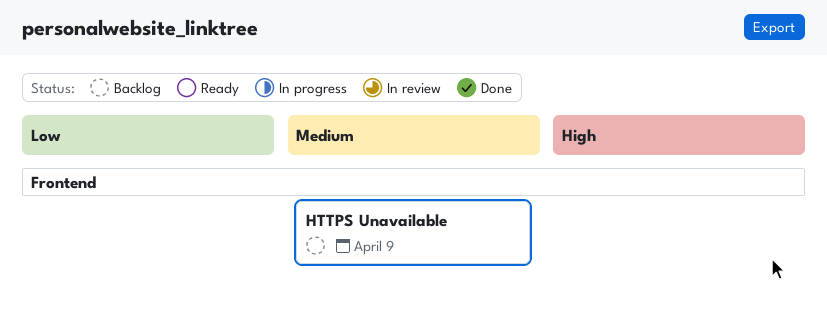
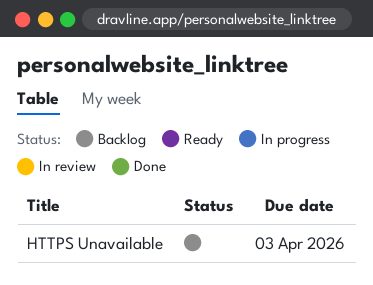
HTTPS Unavailable, due: Apr 9 -> Apr 3

